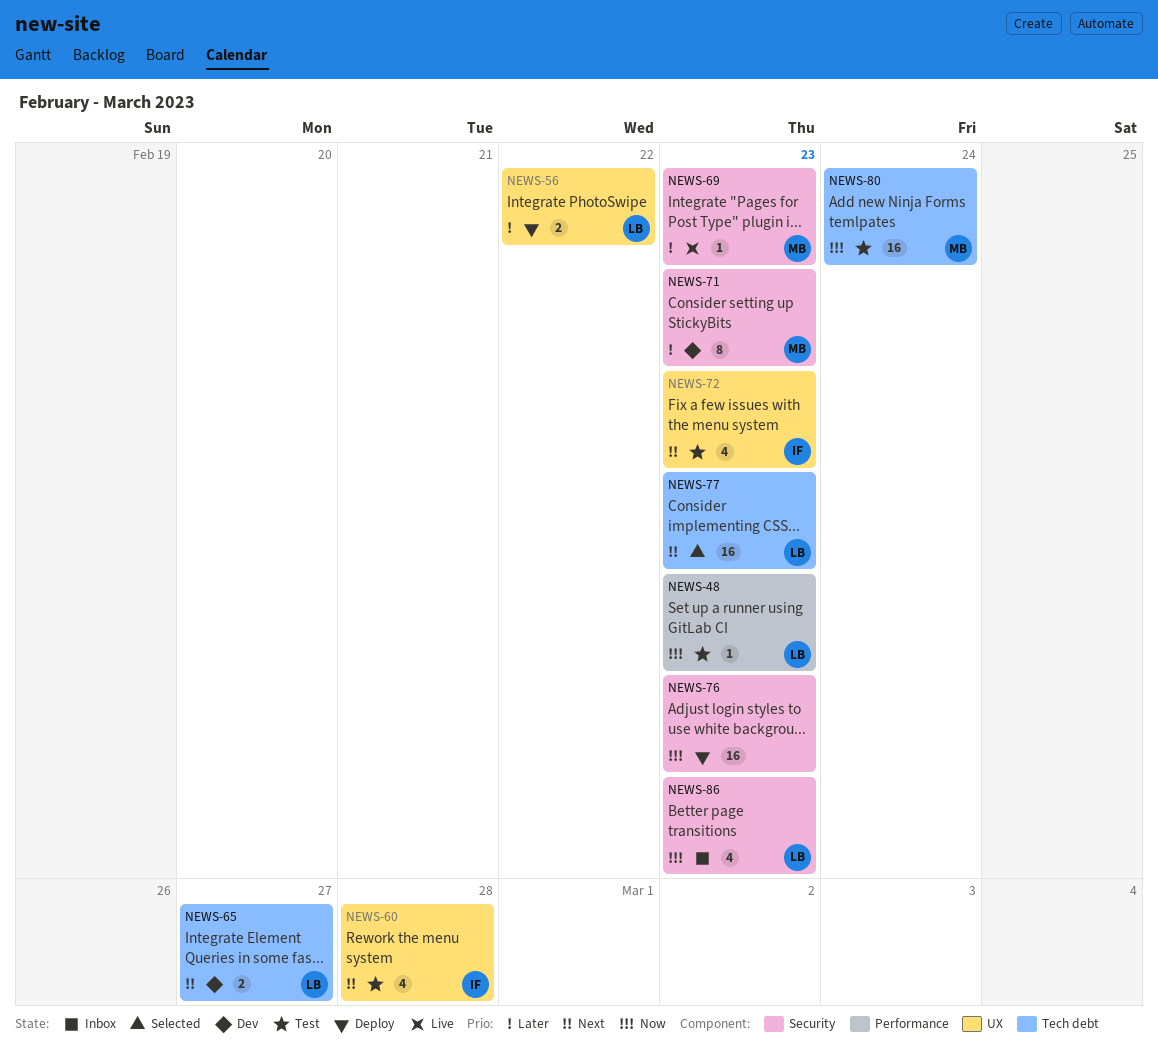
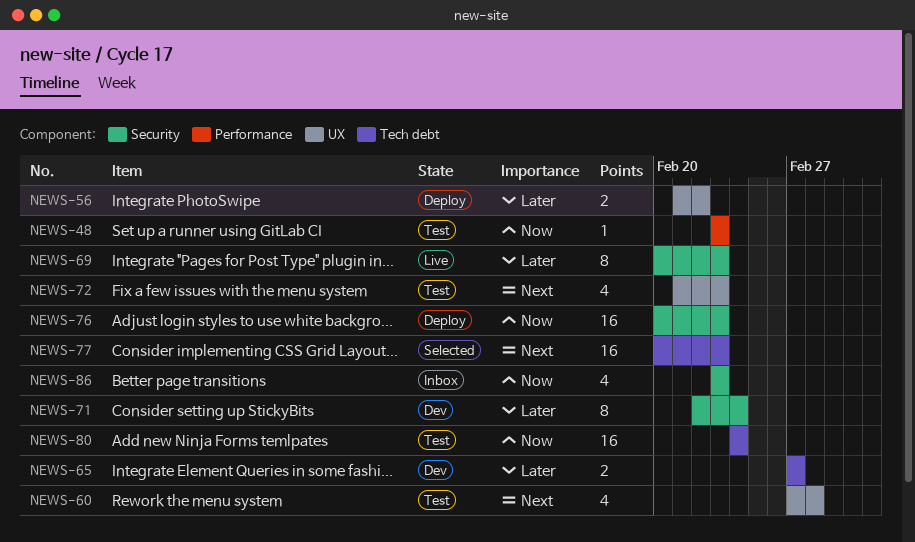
NEWS-65, priority: Next -> Later
NEWS-69, estimate: 1 -> 8
NEWS-71, due: Feb 23 -> Feb 24

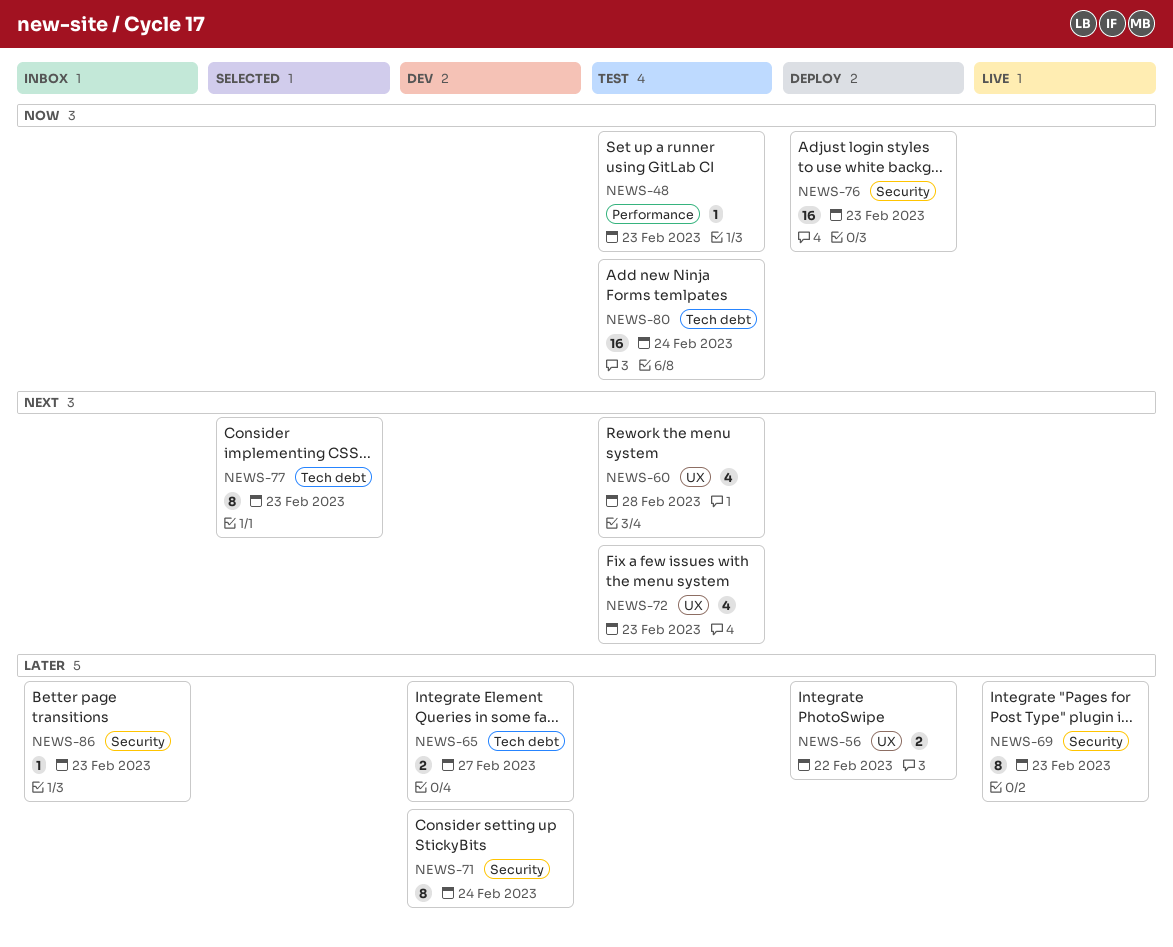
NEWS-77, estimate: 16 -> 8
NEWS-86, priority: Now -> Later
NEWS-86, estimate: 4 -> 1

